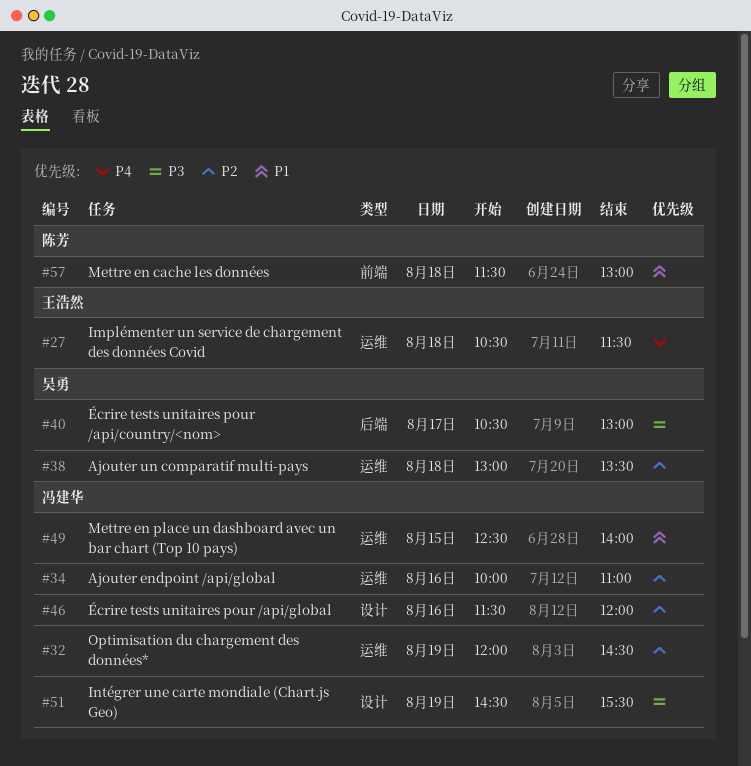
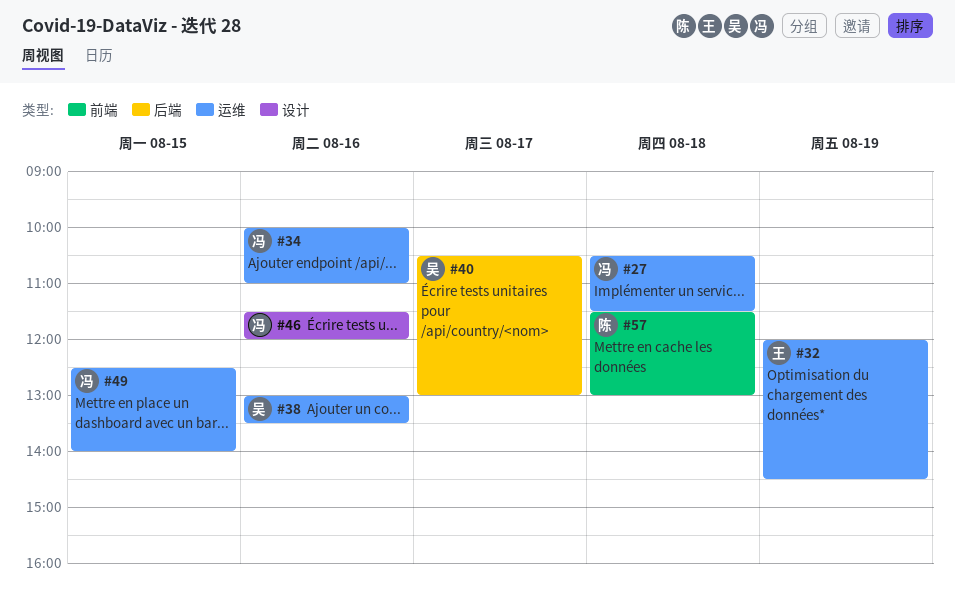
#27, owner: 王浩然 -> 冯建华
#32, owner: 冯建华 -> 王浩然
#38, day: Aug 18 -> Aug 16
#51: present -> none

